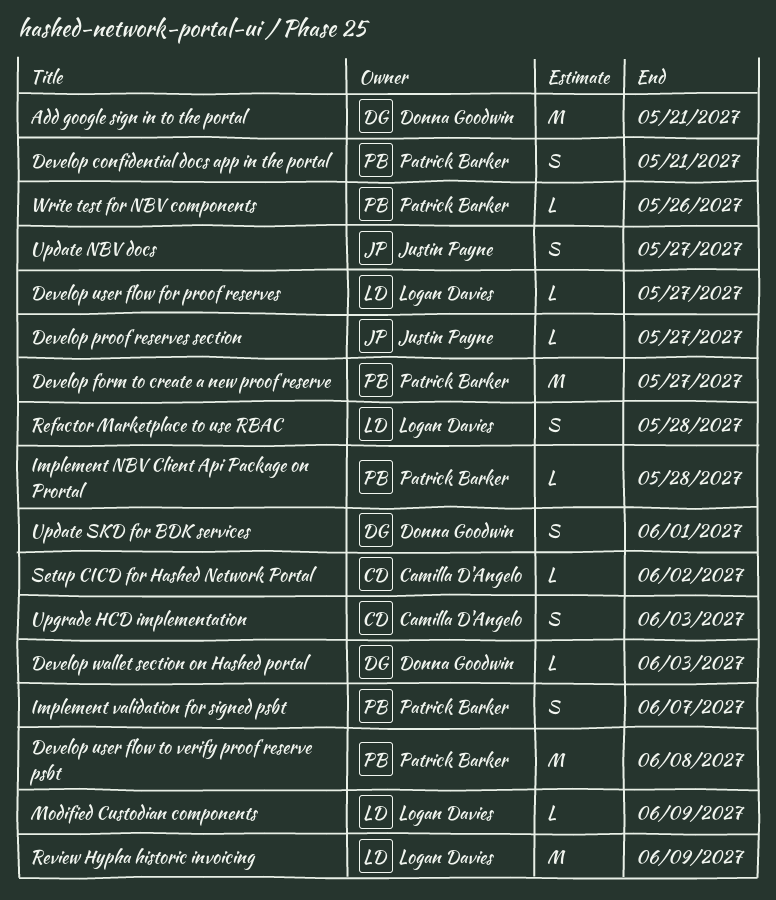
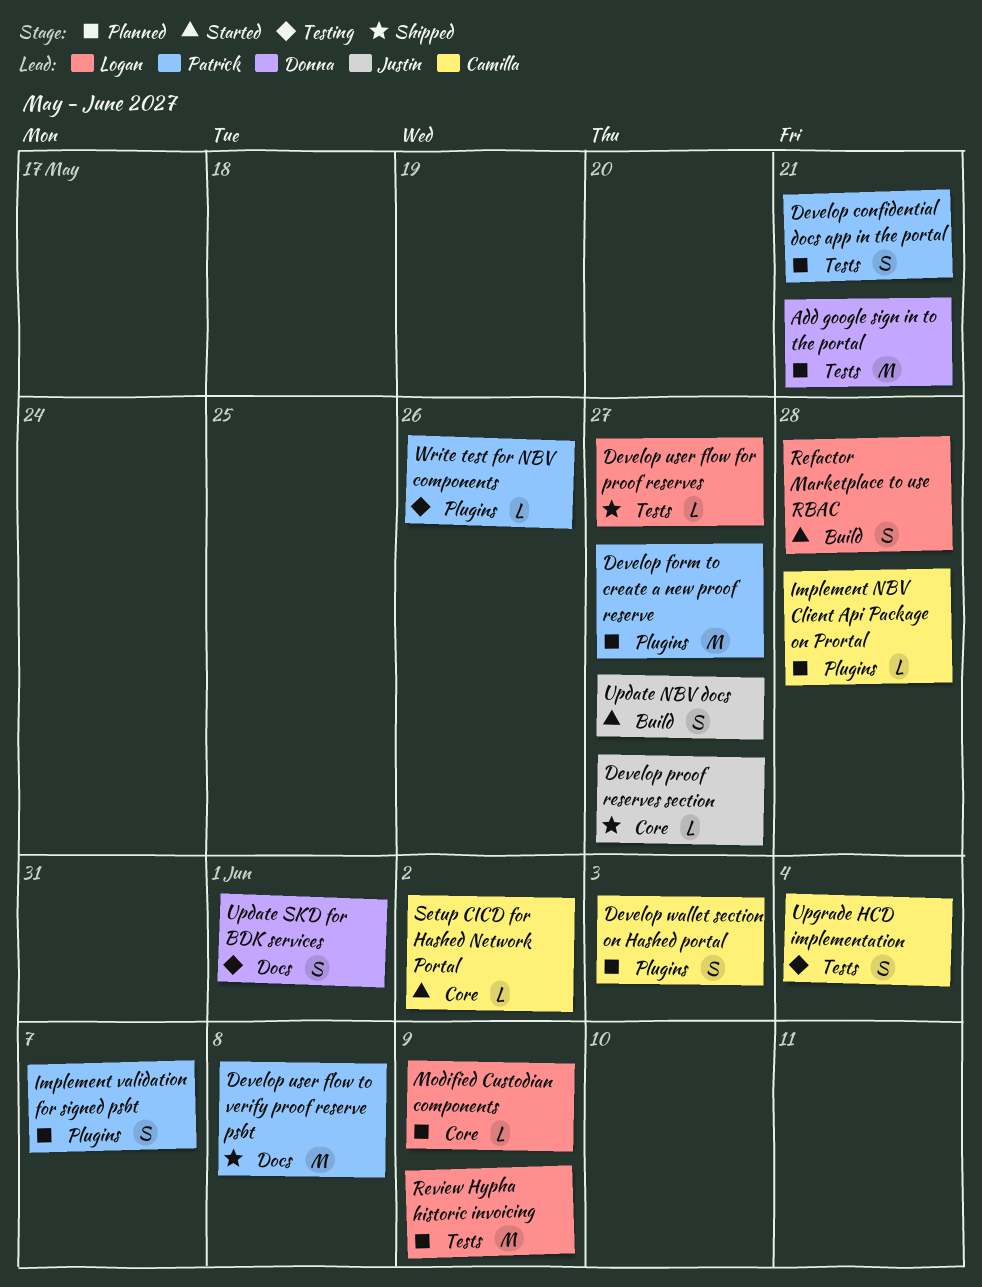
Develop wallet section on Hashed portal, owner: Donna Goodwin -> Camilla D'Angelo
Develop wallet section on Hashed portal, estimate: L -> S
Implement NBV Client Api Package on Prortal, owner: Patrick Barker -> Camilla D'Angelo
Upgrade HCD implementation, due: Jun 3 -> Jun 4

